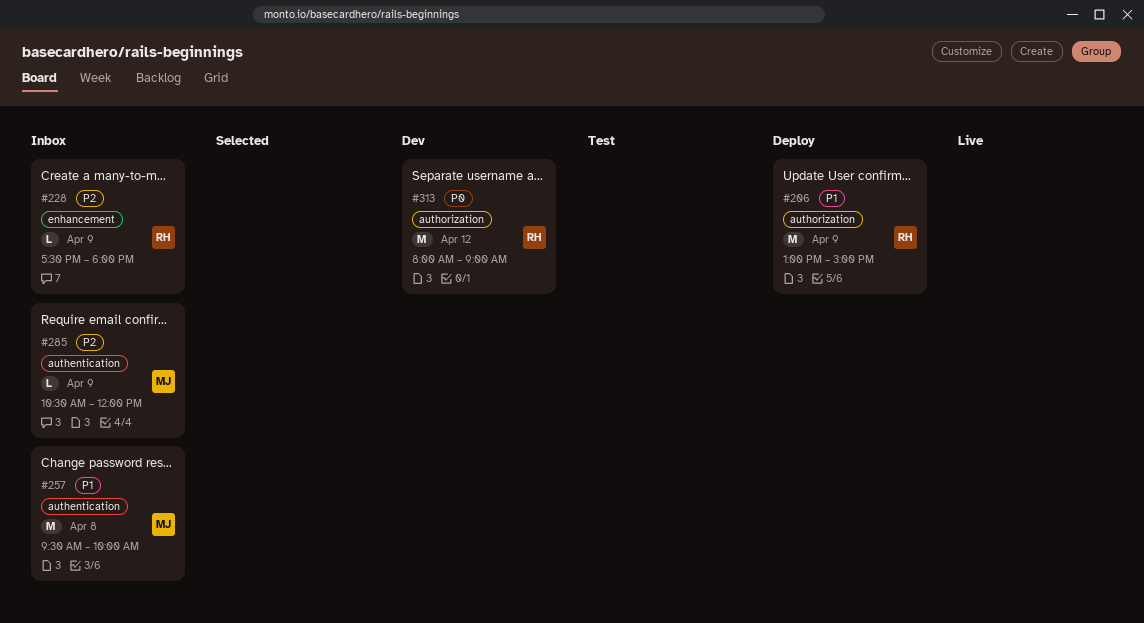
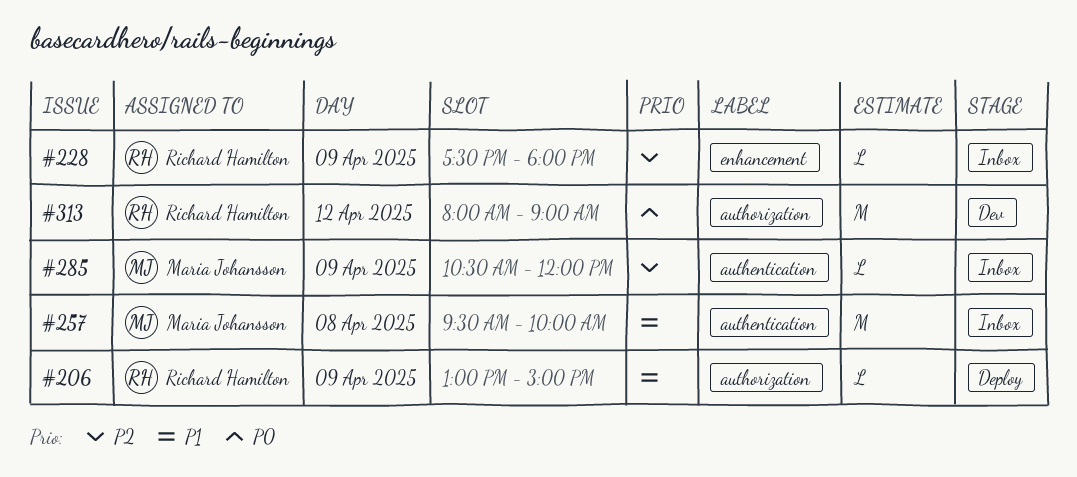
#206, estimate: M -> L

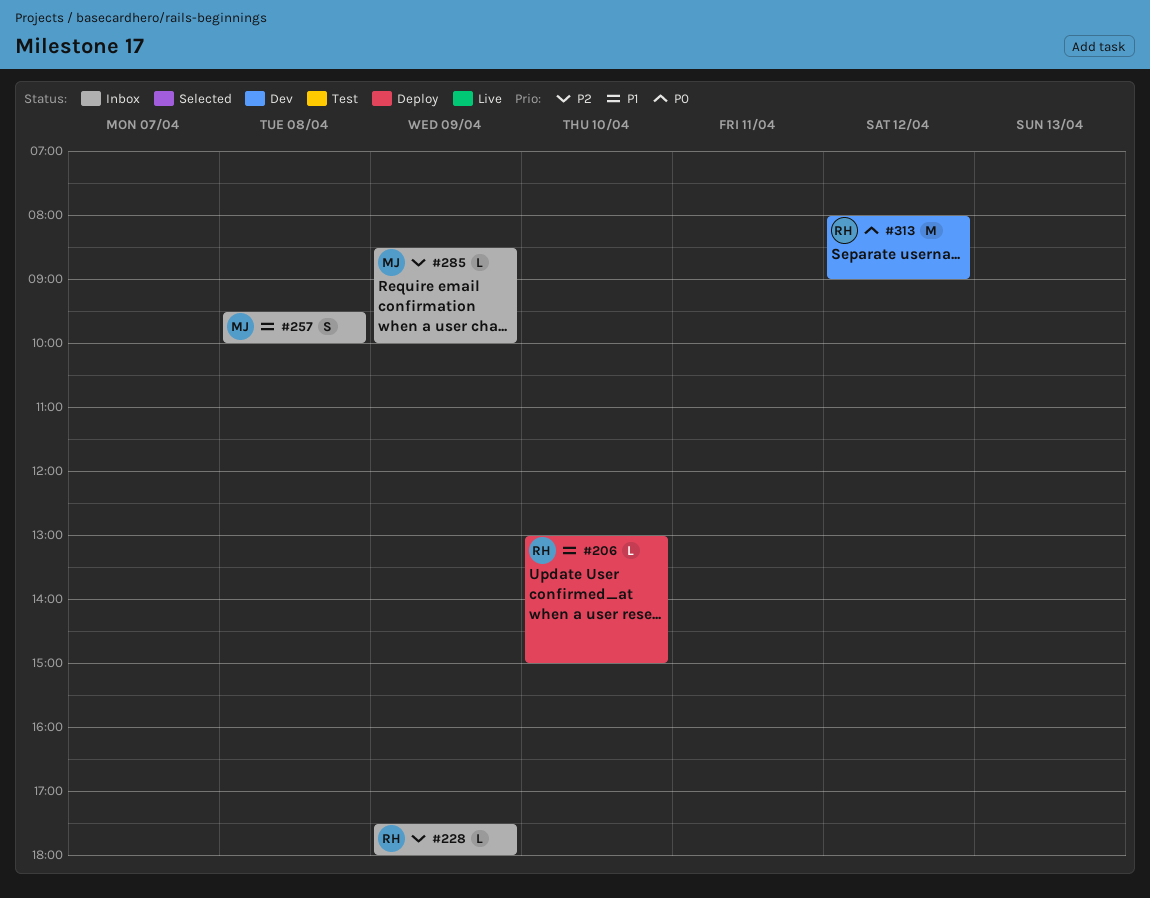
#206, day: Apr 9 -> Apr 10
#257, estimate: M -> S
#285, begins: 10:30 -> 08:30
#285, ends: 12:00 -> 10:00

